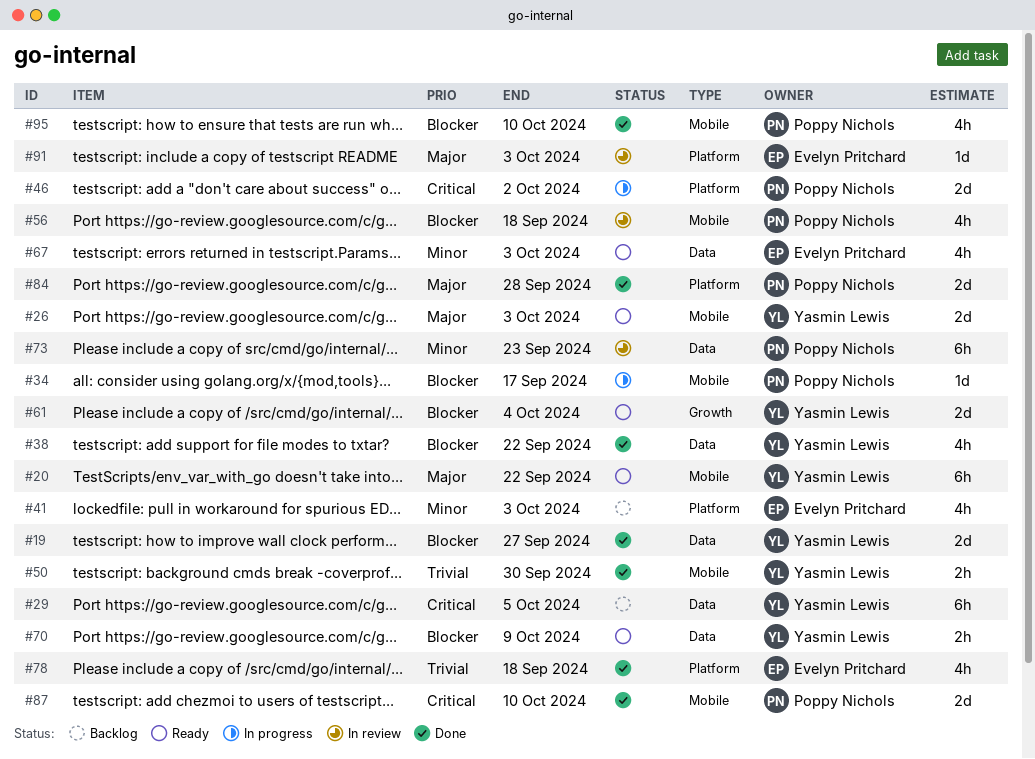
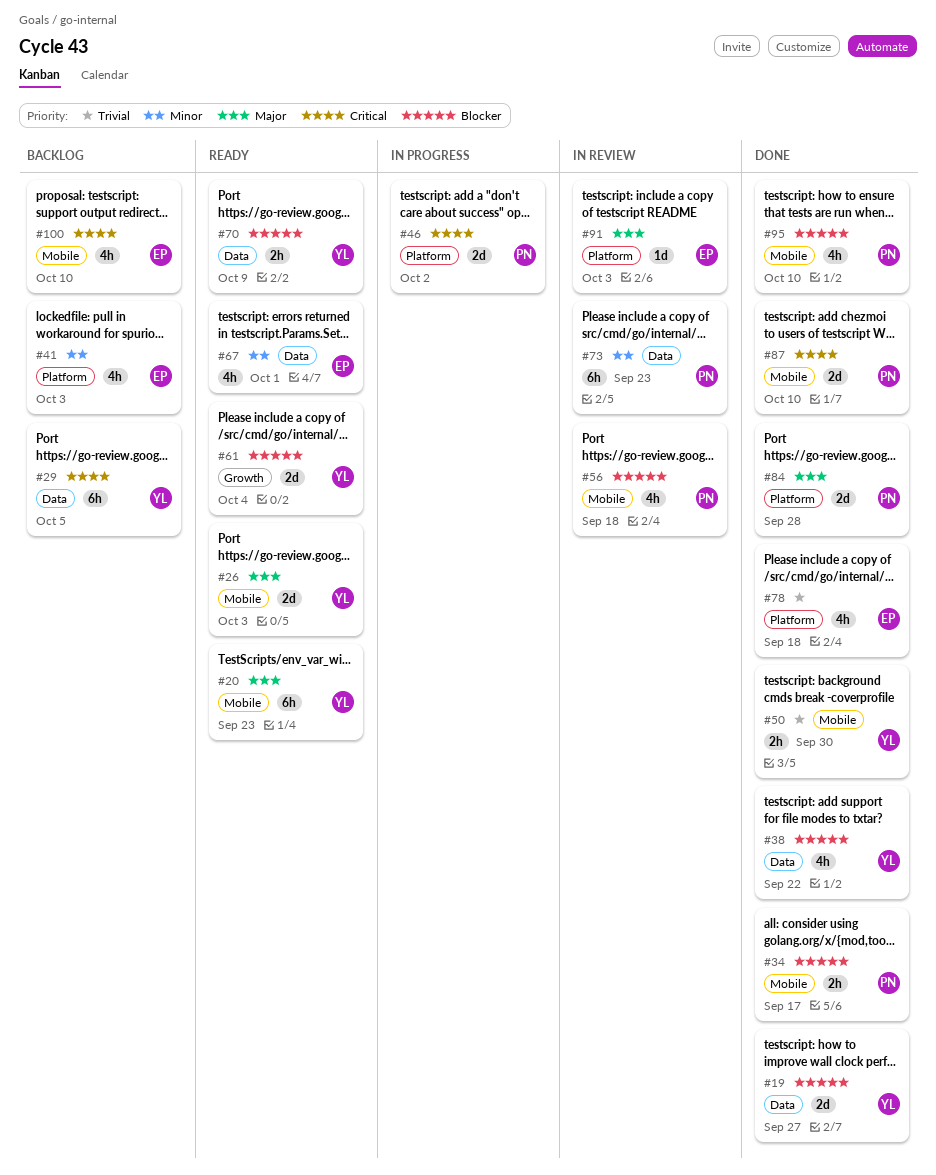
#20, due: Sep 22 -> Sep 23
#34, status: In progress -> Done
#34, estimate: 1d -> 2h
#67, due: Oct 3 -> Oct 1
#100: none -> present

